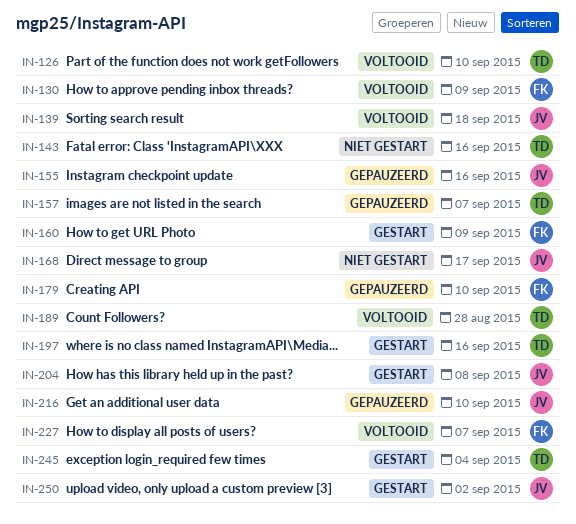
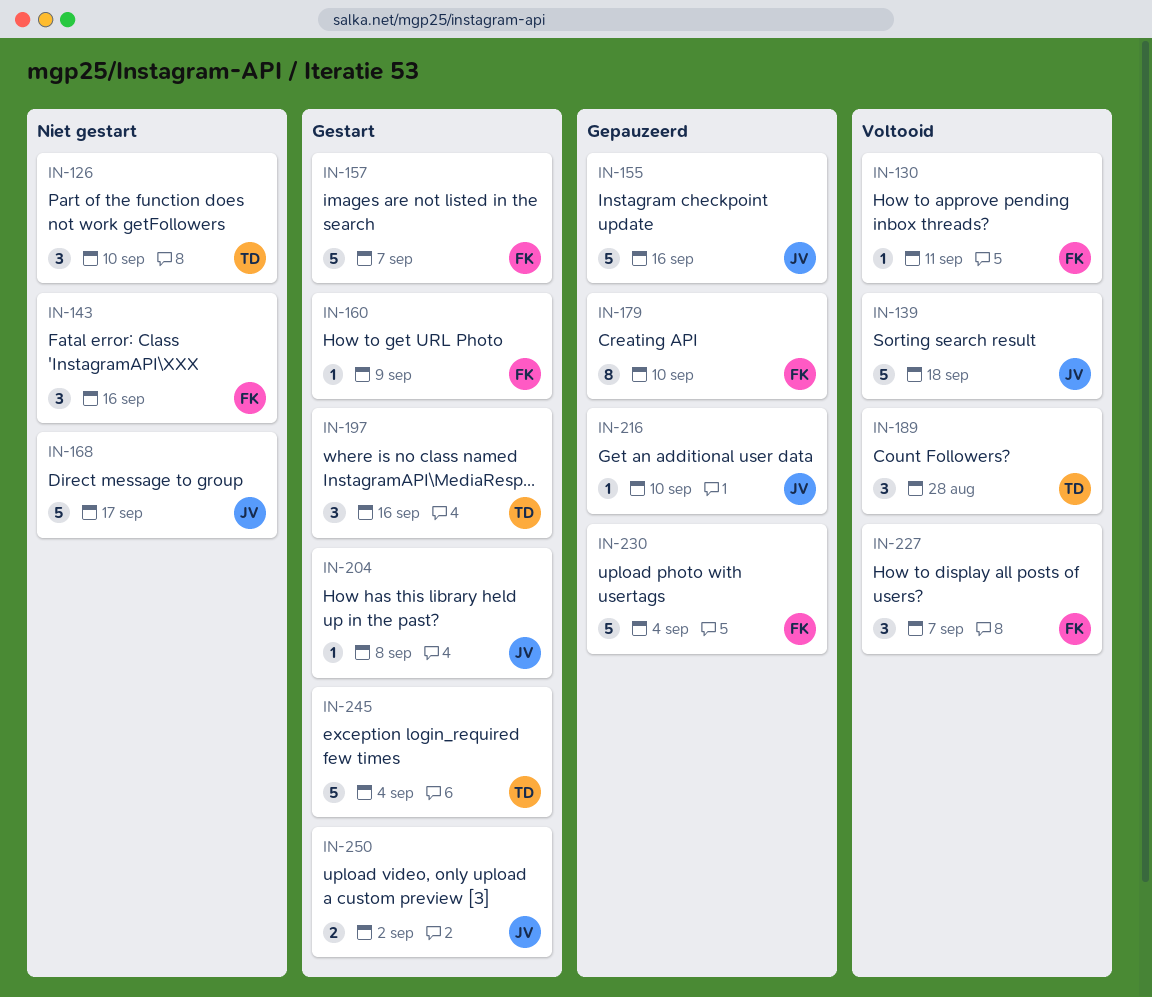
IN-126, status: Voltooid -> Niet gestart
IN-130, due: Sep 9 -> Sep 11
IN-143, owner: TD -> FK
IN-157, status: Gepauzeerd -> Gestart
IN-157, owner: TD -> FK
IN-230: none -> present

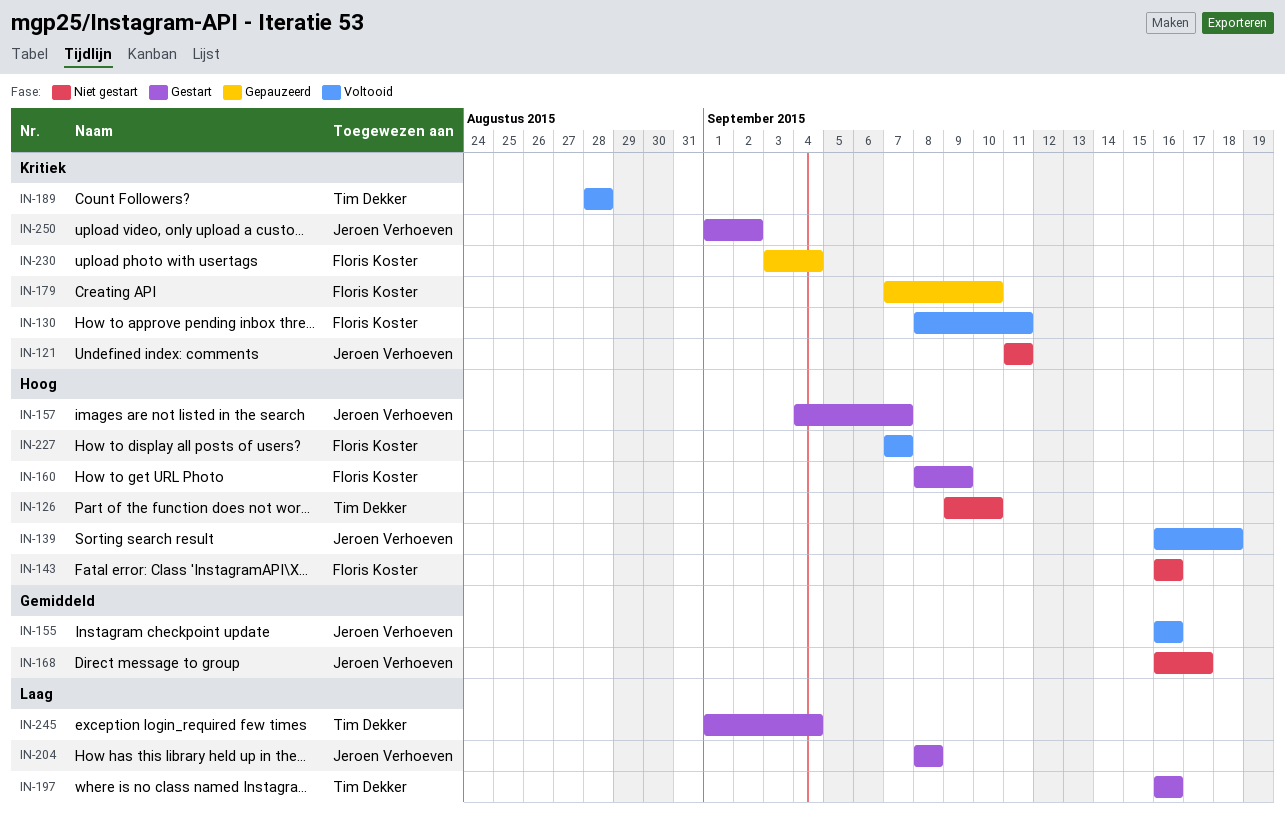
IN-121: none -> present
IN-155, status: Gepauzeerd -> Voltooid
IN-157, owner: Floris Koster -> Jeroen Verhoeven
IN-216: present -> none

